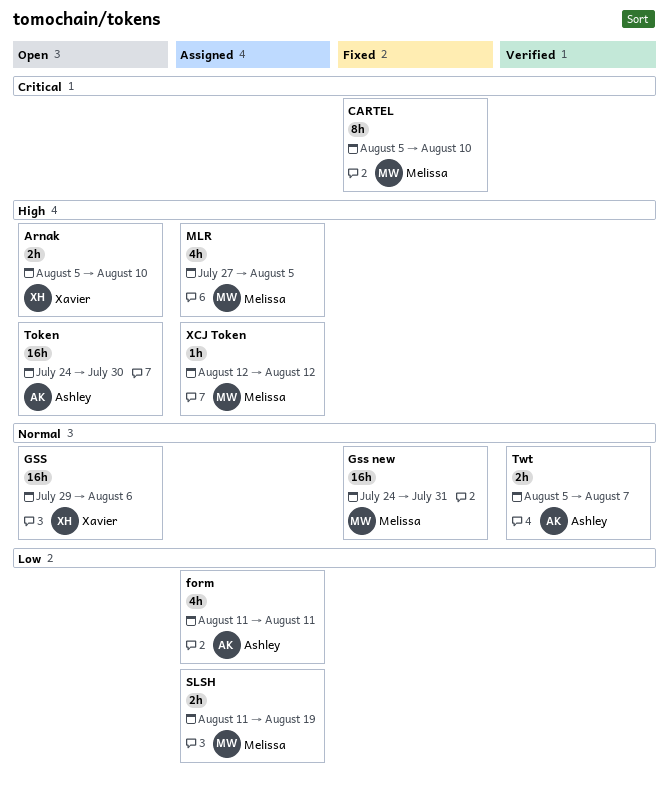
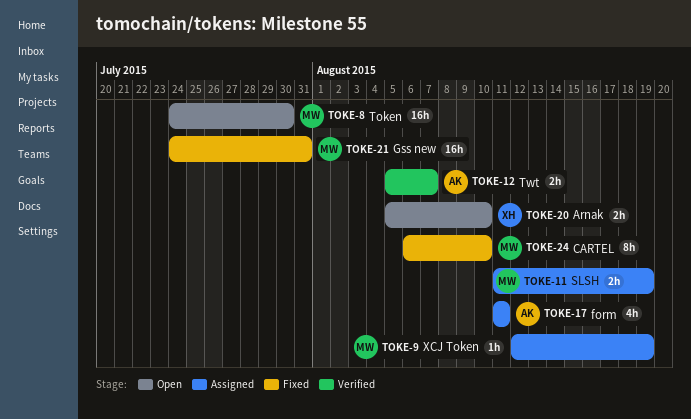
CARTEL, start: Aug 5 -> Aug 6
GSS: present -> none
MLR: present -> none
Token, owner: Ashley -> Melissa
XCJ Token, due: Aug 12 -> Aug 19

